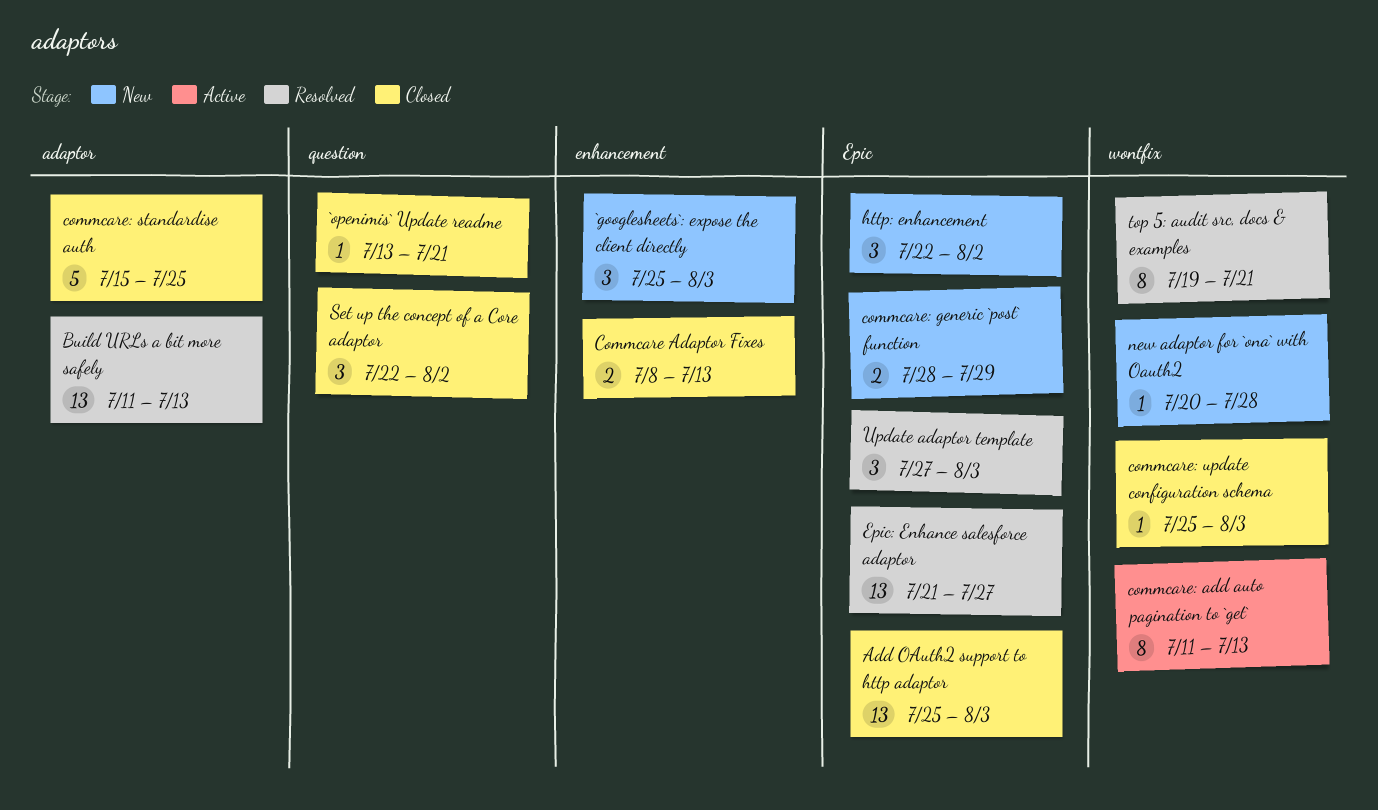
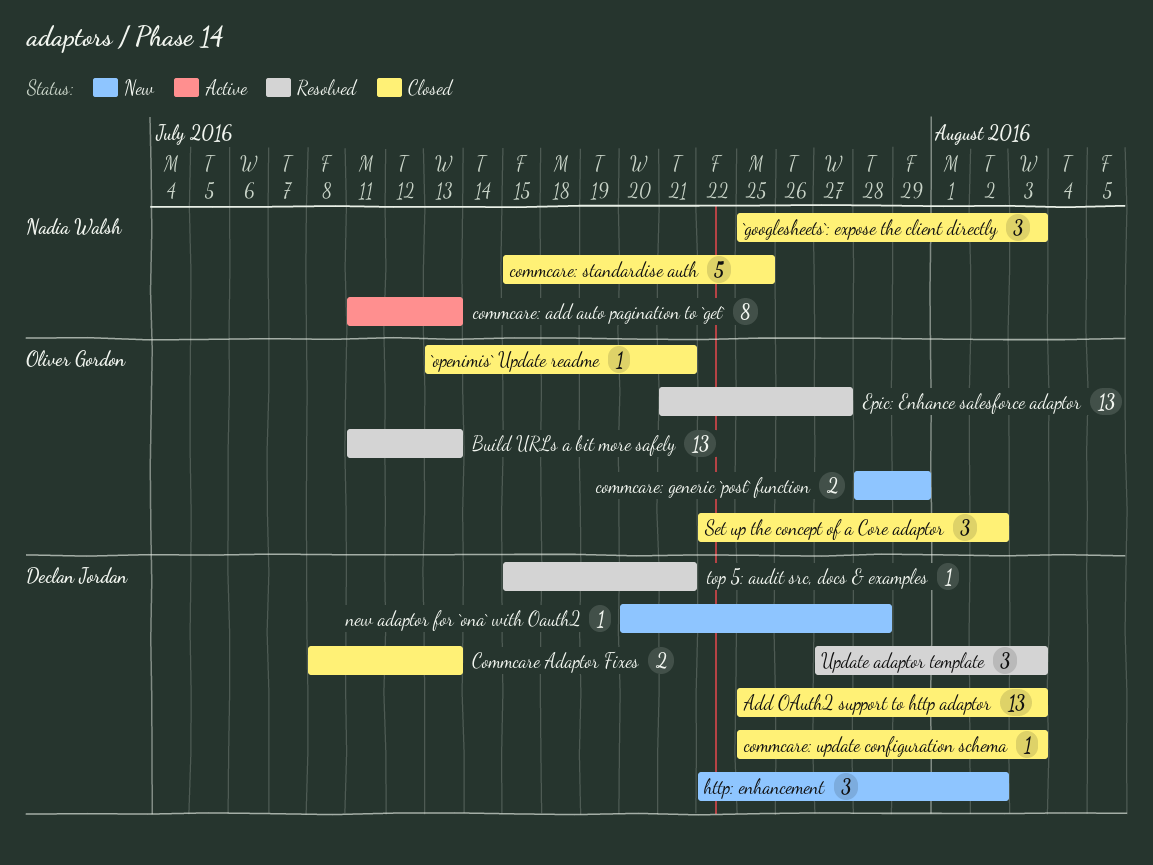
`googlesheets`: expose the client directly, status: New -> Closed
top 5: audit src, docs & examples, estimate: 8 -> 1
top 5: audit src, docs & examples, start: Jul 19 -> Jul 15

